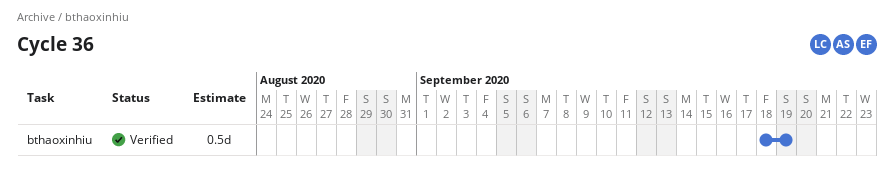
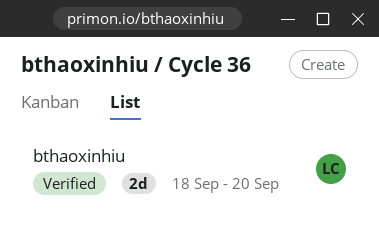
bthaoxinhiu, estimate: 0.5d -> 2d
bthaoxinhiu, due: Sep 19 -> Sep 20

